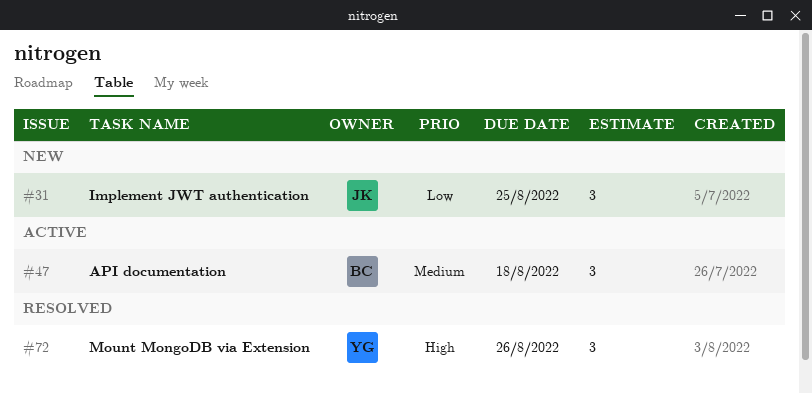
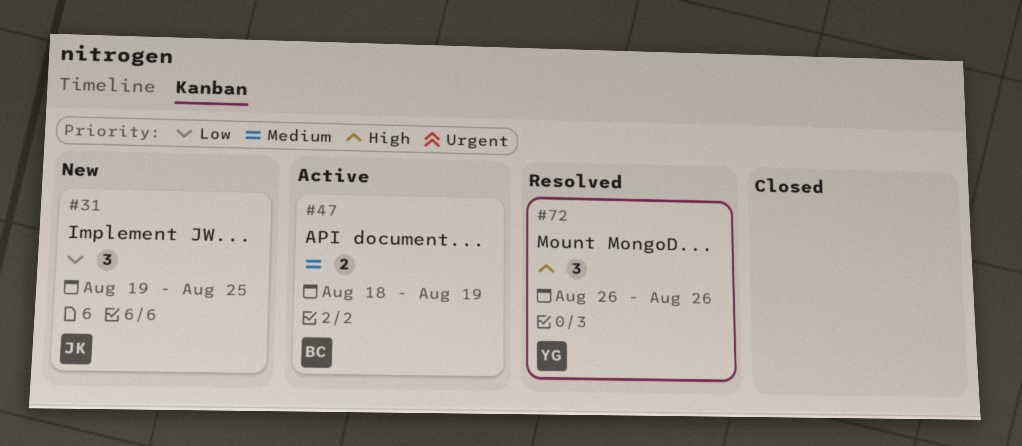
#47, estimate: 3 -> 2
#47, due: Aug 18 -> Aug 19

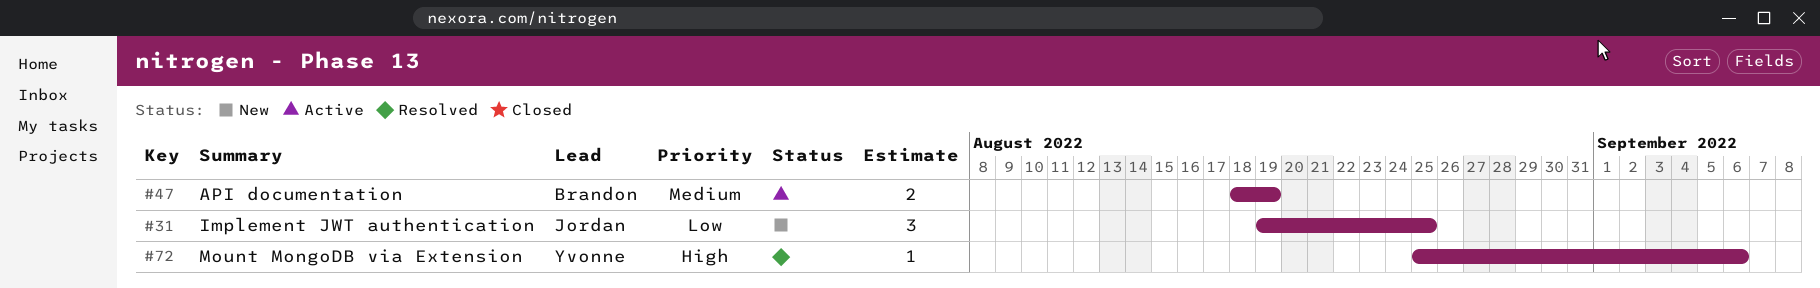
#72, estimate: 3 -> 1
#72, start: Aug 26 -> Aug 25
#72, due: Aug 26 -> Sep 6

